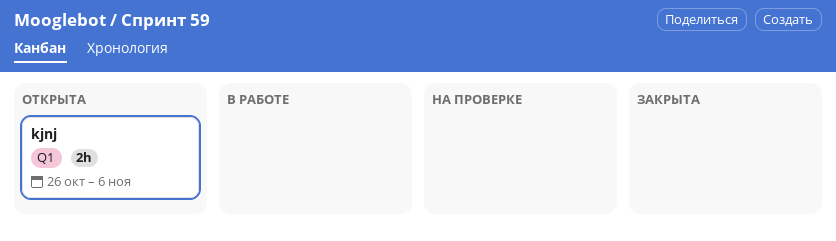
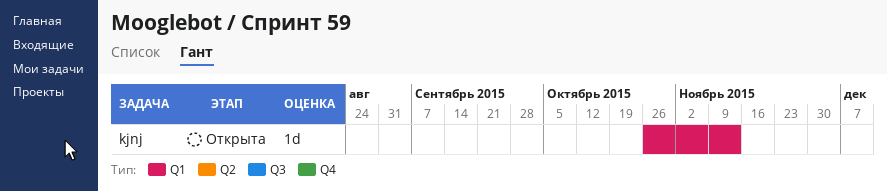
kjnj, estimate: 2h -> 1d
kjnj, due: Nov 6 -> Nov 13

